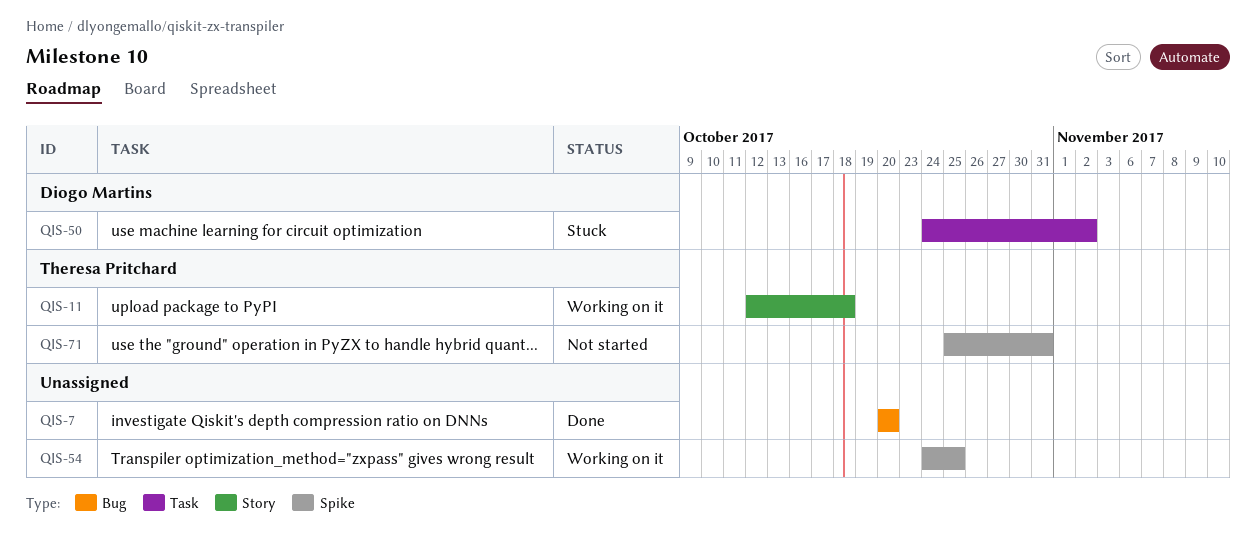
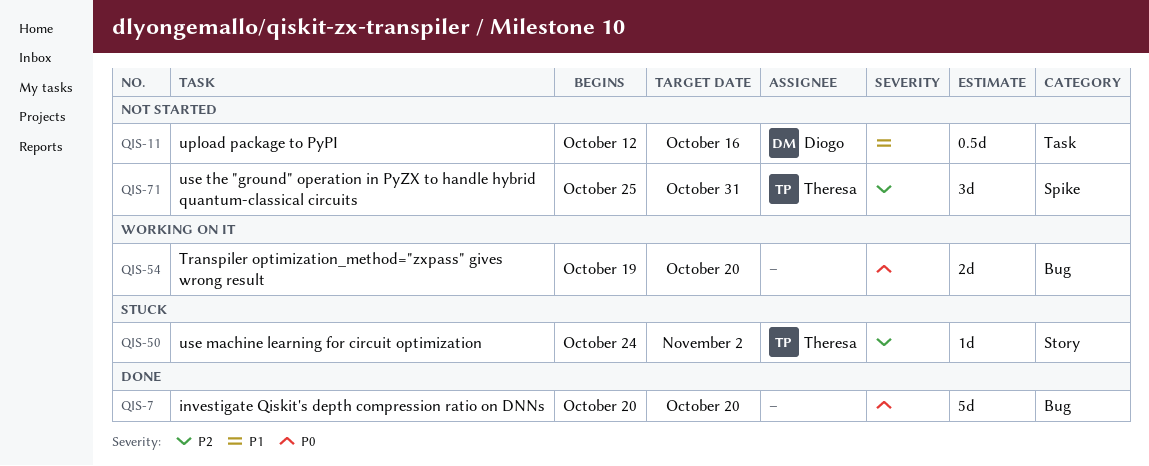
QIS-11, status: Working on it -> Not started
QIS-11, owner: Theresa Pritchard -> Diogo Martins
QIS-11, label: Story -> Task
QIS-11, due: Oct 18 -> Oct 16
QIS-50, owner: Diogo Martins -> Theresa Pritchard
QIS-50, label: Task -> Story
QIS-54, label: Spike -> Bug
QIS-54, start: Oct 24 -> Oct 19
QIS-54, due: Oct 25 -> Oct 20

